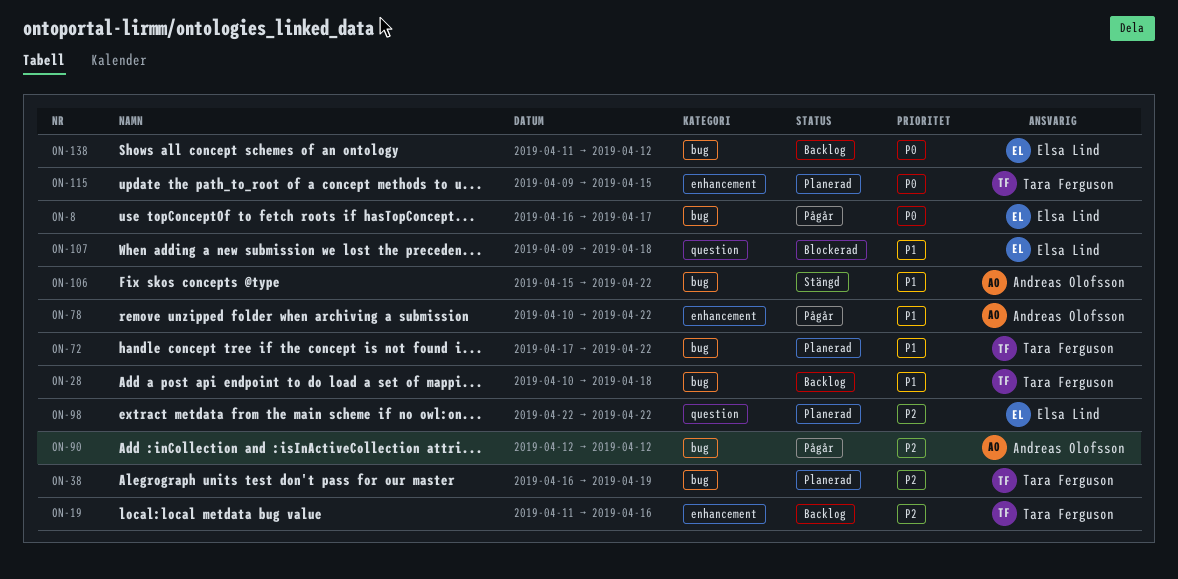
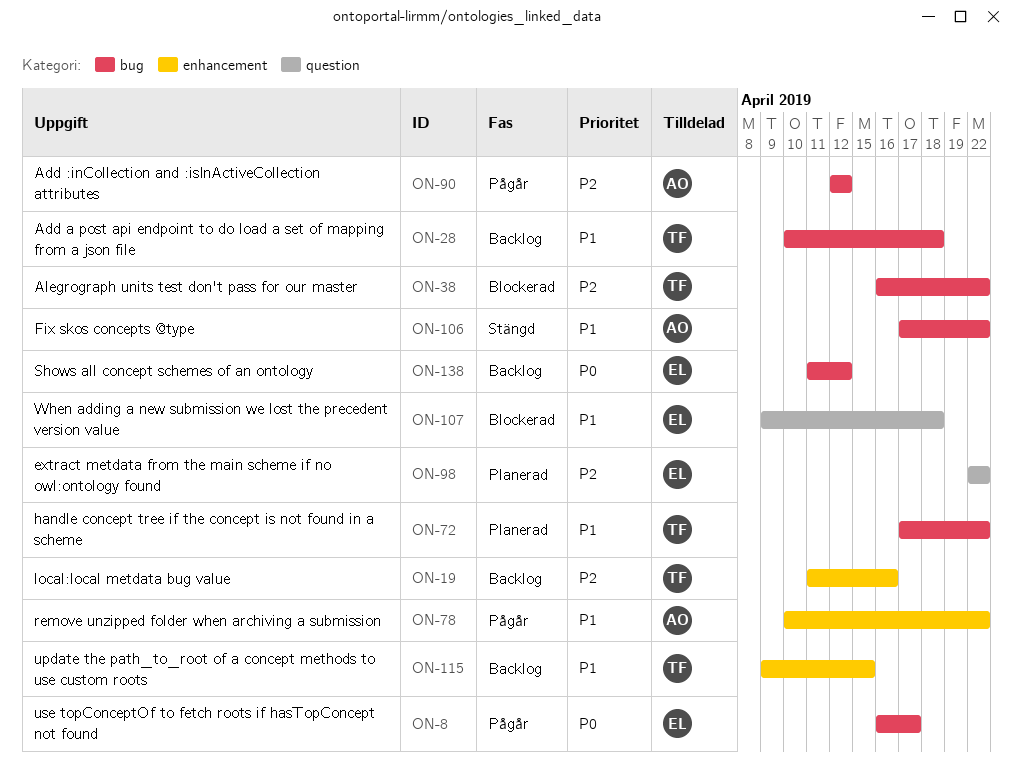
ON-38, status: Planerad -> Blockerad
ON-38, due: Apr 19 -> Apr 22
ON-106, start: Apr 15 -> Apr 17
ON-115, status: Planerad -> Backlog
ON-115, priority: P0 -> P1

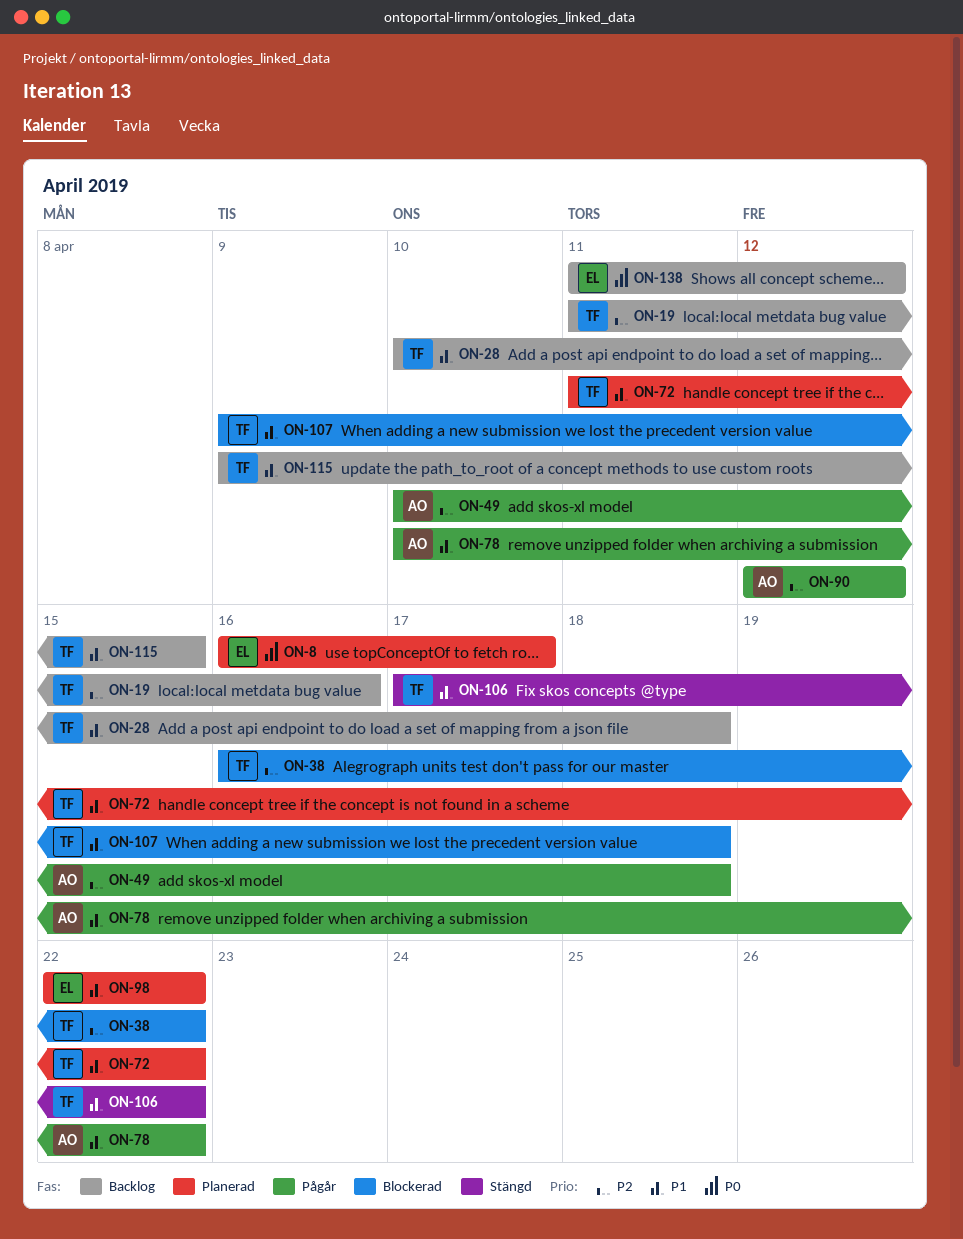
ON-8, status: Pågår -> Planerad
ON-49: none -> present
ON-72, start: Apr 17 -> Apr 11
ON-98, priority: P2 -> P1
ON-106, owner: AO -> TF
ON-107, owner: EL -> TF

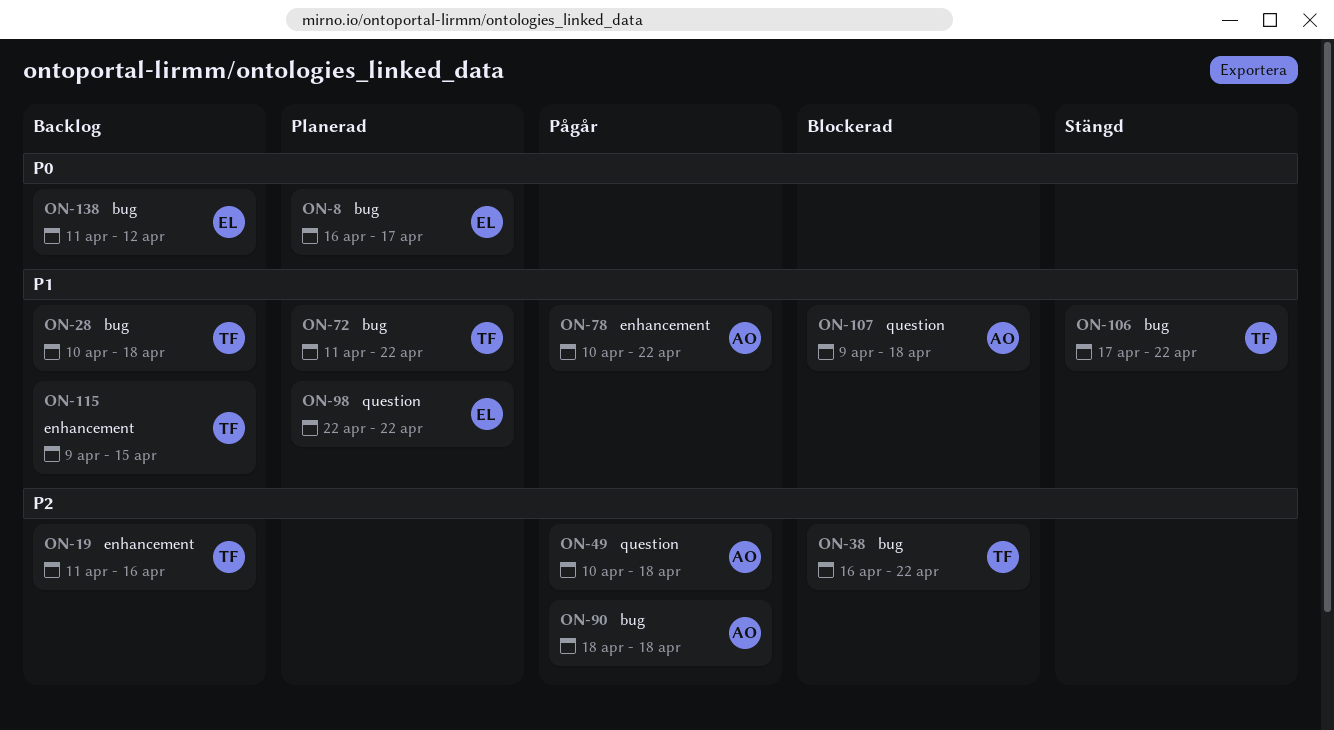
ON-90, start: Apr 12 -> Apr 18
ON-90, due: Apr 12 -> Apr 18
ON-107, owner: TF -> AO

